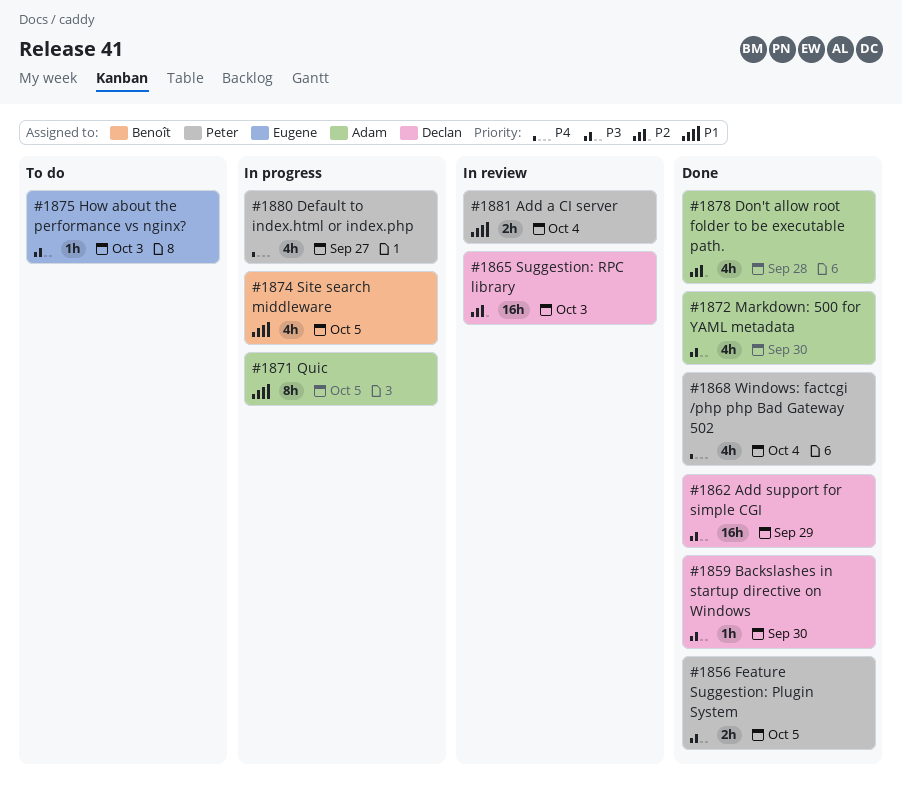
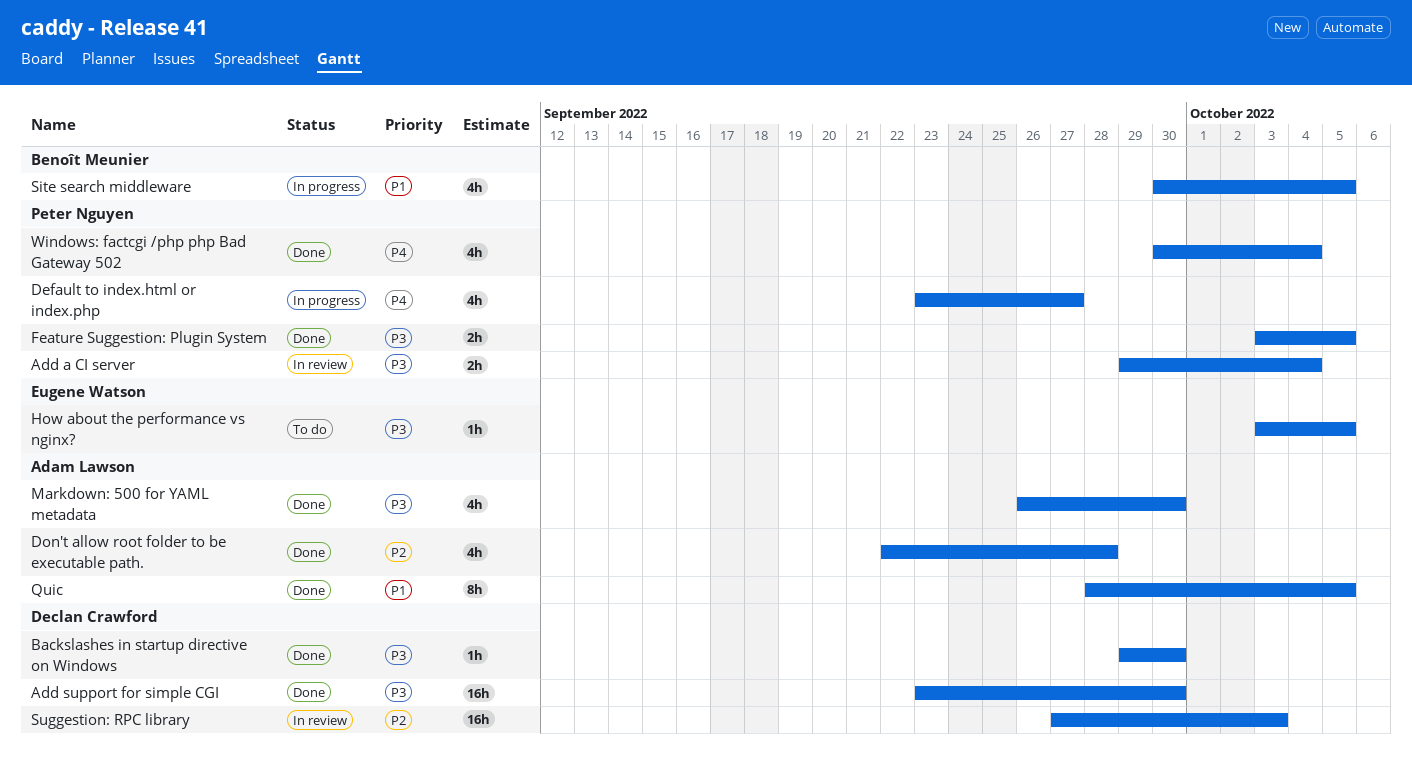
Add a CI server, priority: P1 -> P3
Add support for simple CGI, due: Sep 29 -> Sep 30
How about the performance vs nginx?, due: Oct 3 -> Oct 5
Quic, status: In progress -> Done

